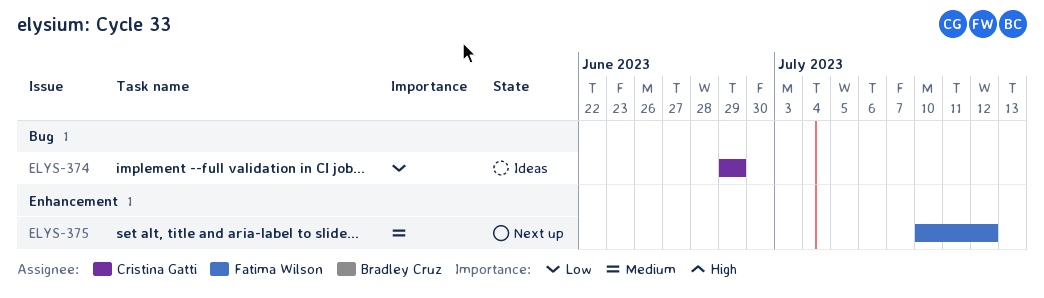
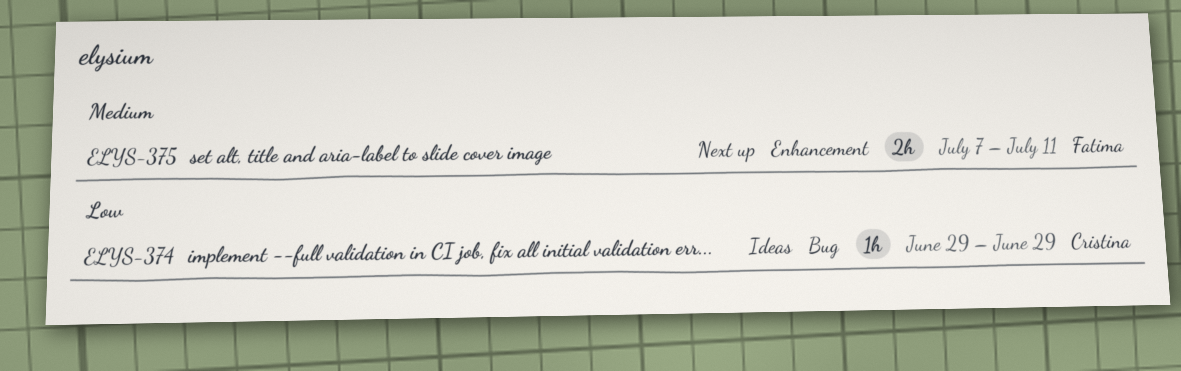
ELYS-375, start: Jul 10 -> Jul 7
ELYS-375, due: Jul 12 -> Jul 11

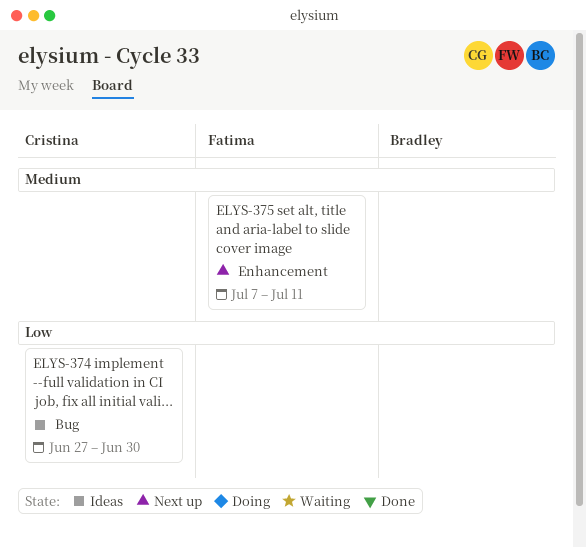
ELYS-374, start: Jun 29 -> Jun 27
ELYS-374, due: Jun 29 -> Jun 30

